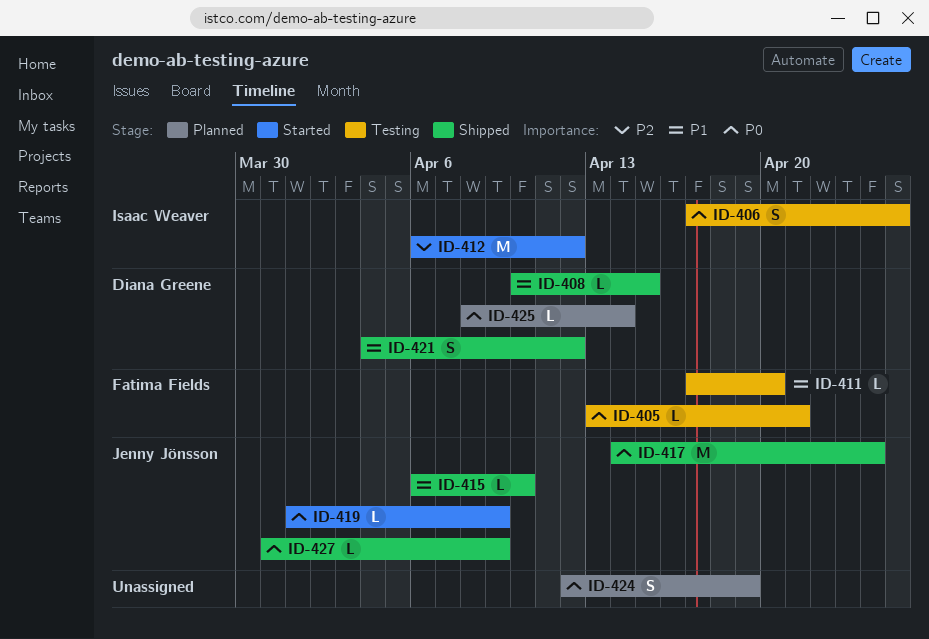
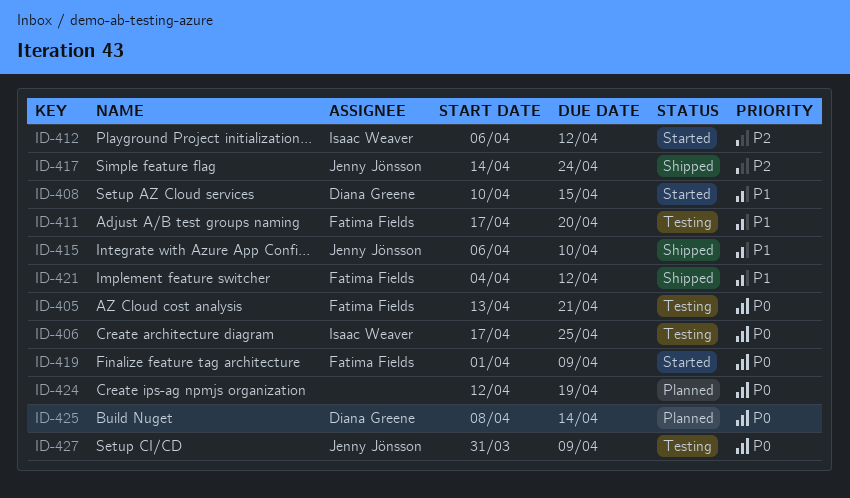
ID-408, status: Shipped -> Started
ID-417, priority: P0 -> P2
ID-419, owner: Jenny Jönsson -> Fatima Fields
ID-421, owner: Diana Greene -> Fatima Fields
ID-427, status: Shipped -> Testing

